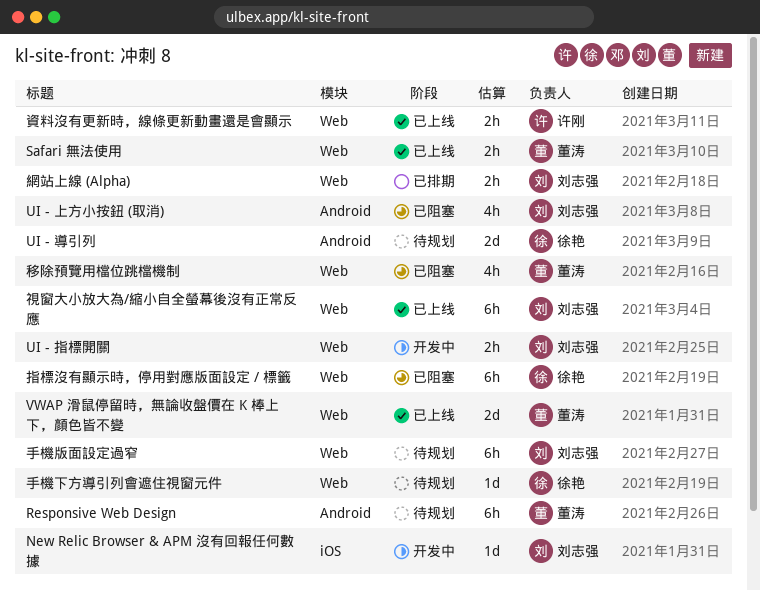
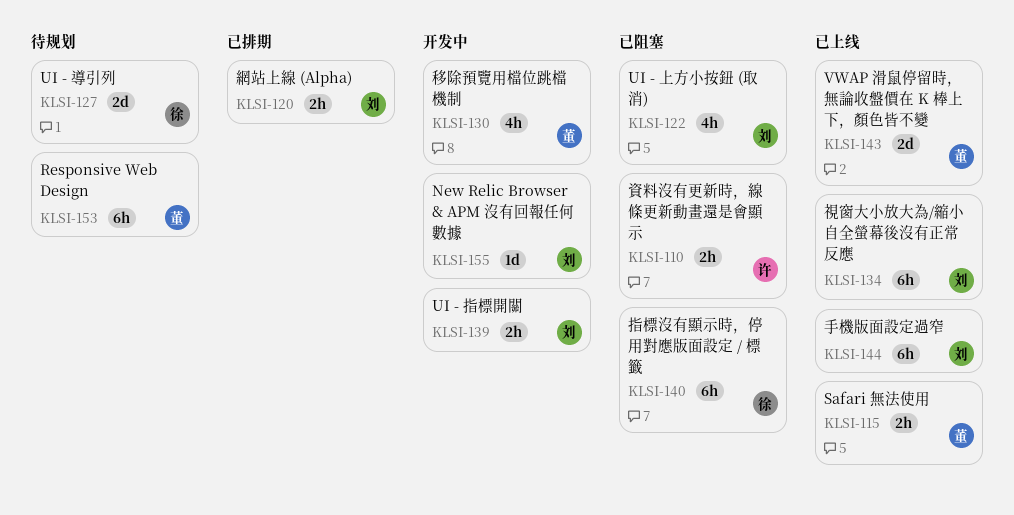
手機下方導引列會遮住視窗元件: present -> none
手機版面設定過窄, status: 待规划 -> 已上线
移除預覽用檔位跳檔機制, status: 已阻塞 -> 开发中
資料沒有更新時，線條更新動畫還是會顯示, status: 已上线 -> 已阻塞

